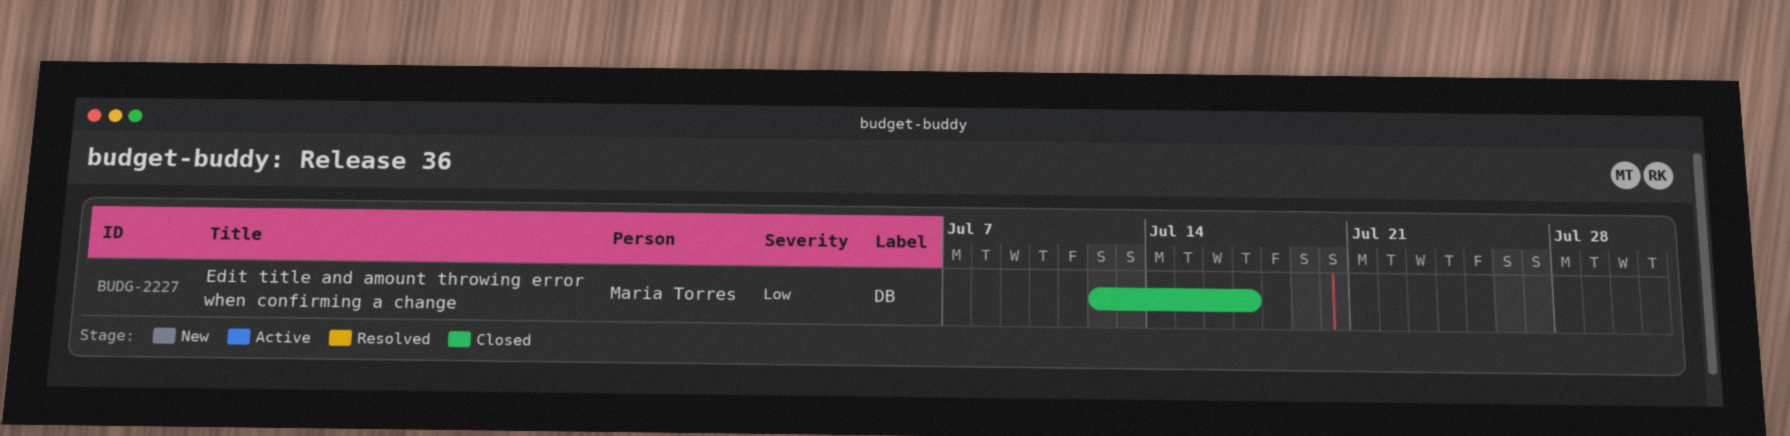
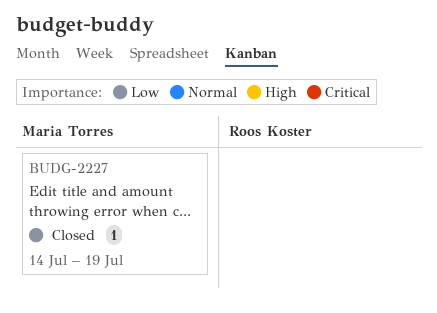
BUDG-2227, start: Jul 12 -> Jul 14
BUDG-2227, due: Jul 17 -> Jul 19

